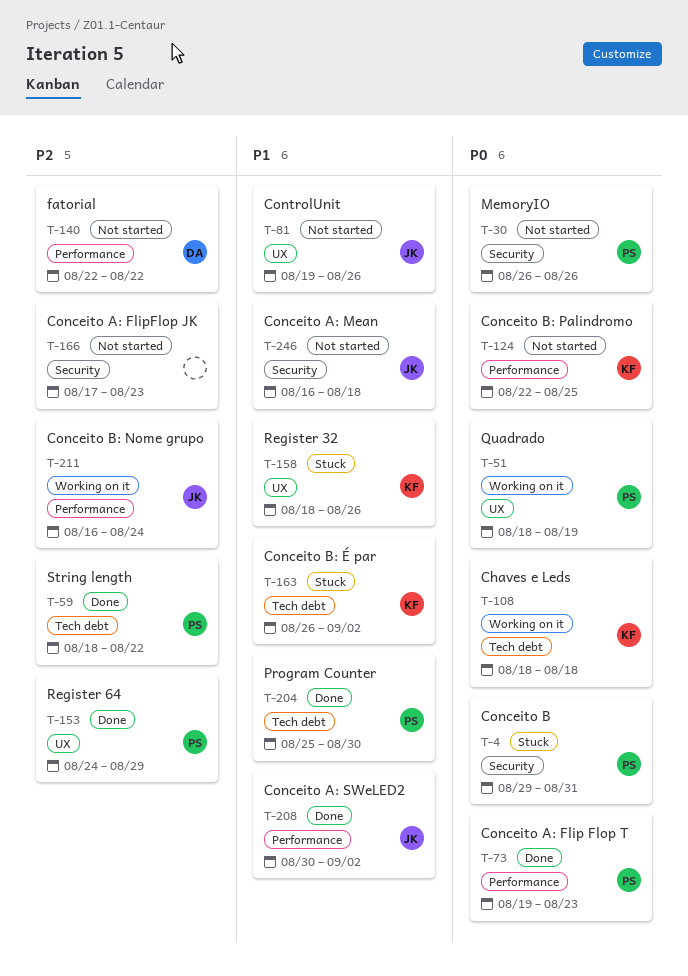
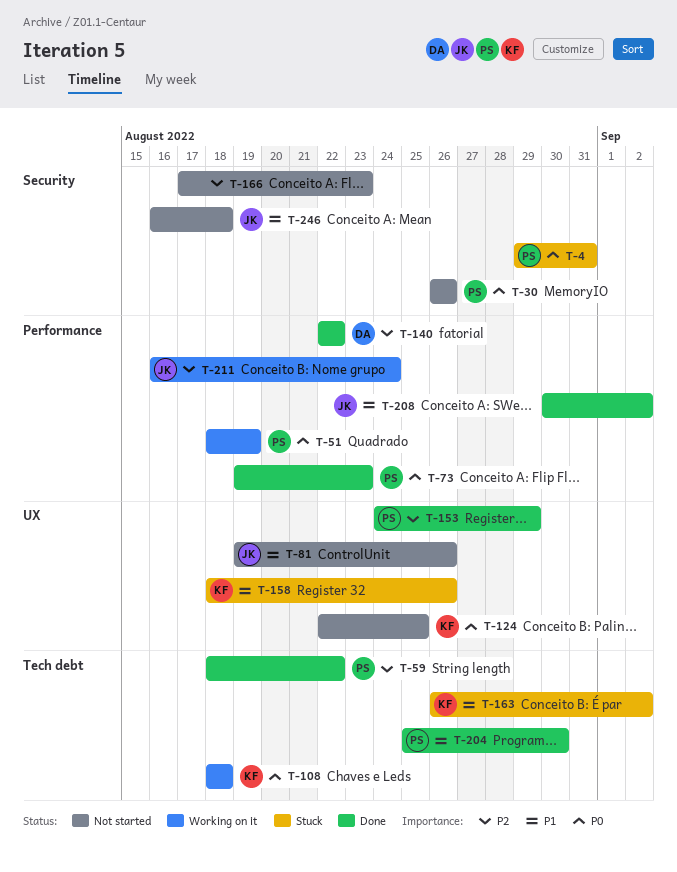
T-51, label: UX -> Performance
T-124, label: Performance -> UX
T-140, status: Not started -> Done

